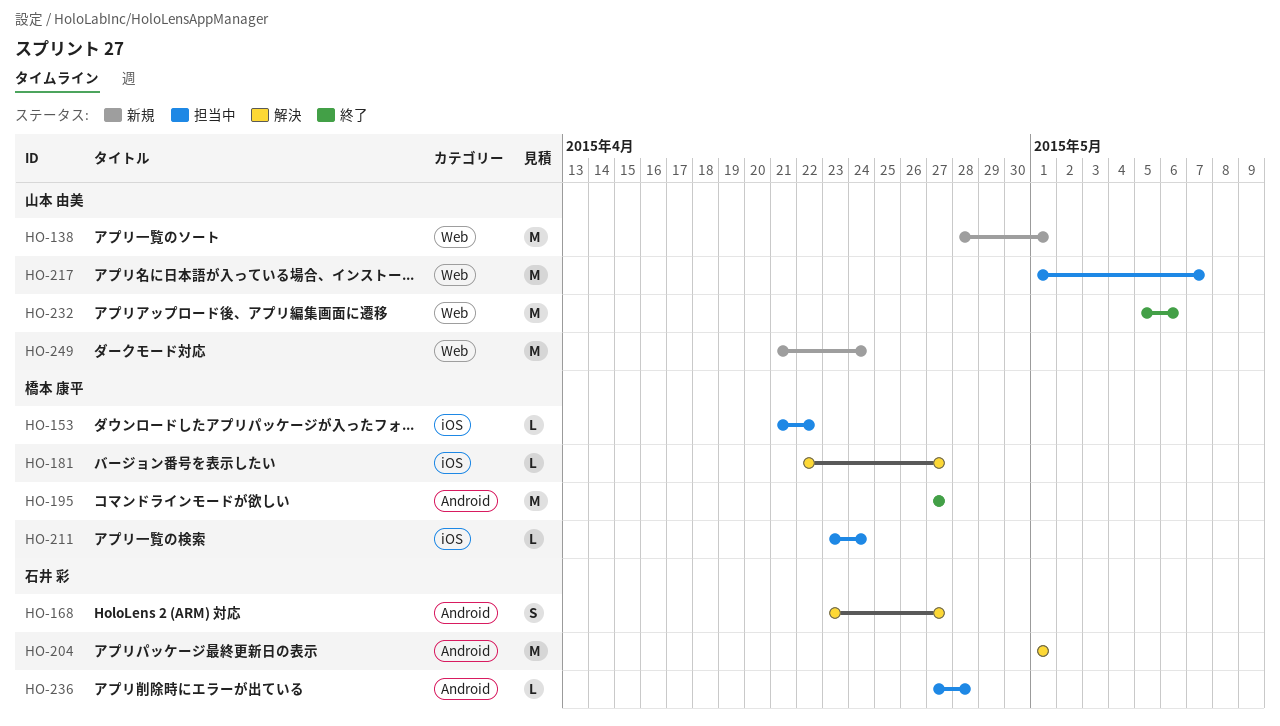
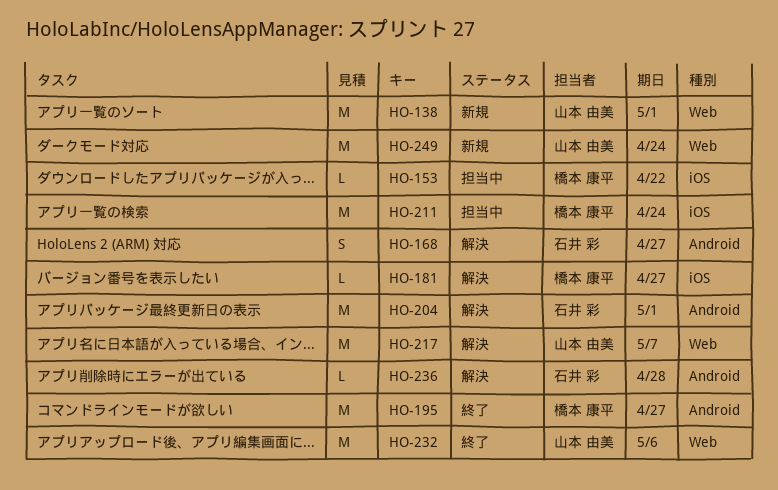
HO-211, estimate: L -> M
HO-217, status: 担当中 -> 解決
HO-236, status: 担当中 -> 解決

